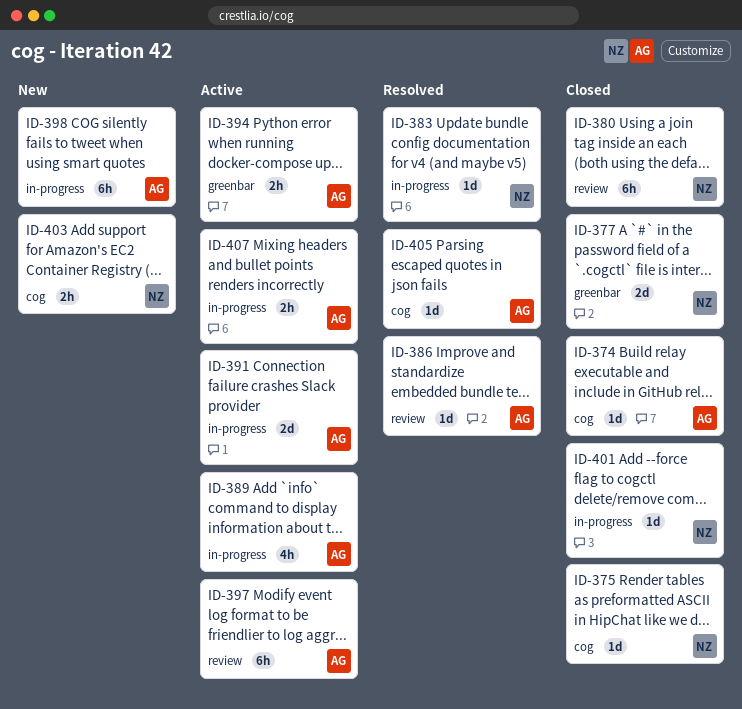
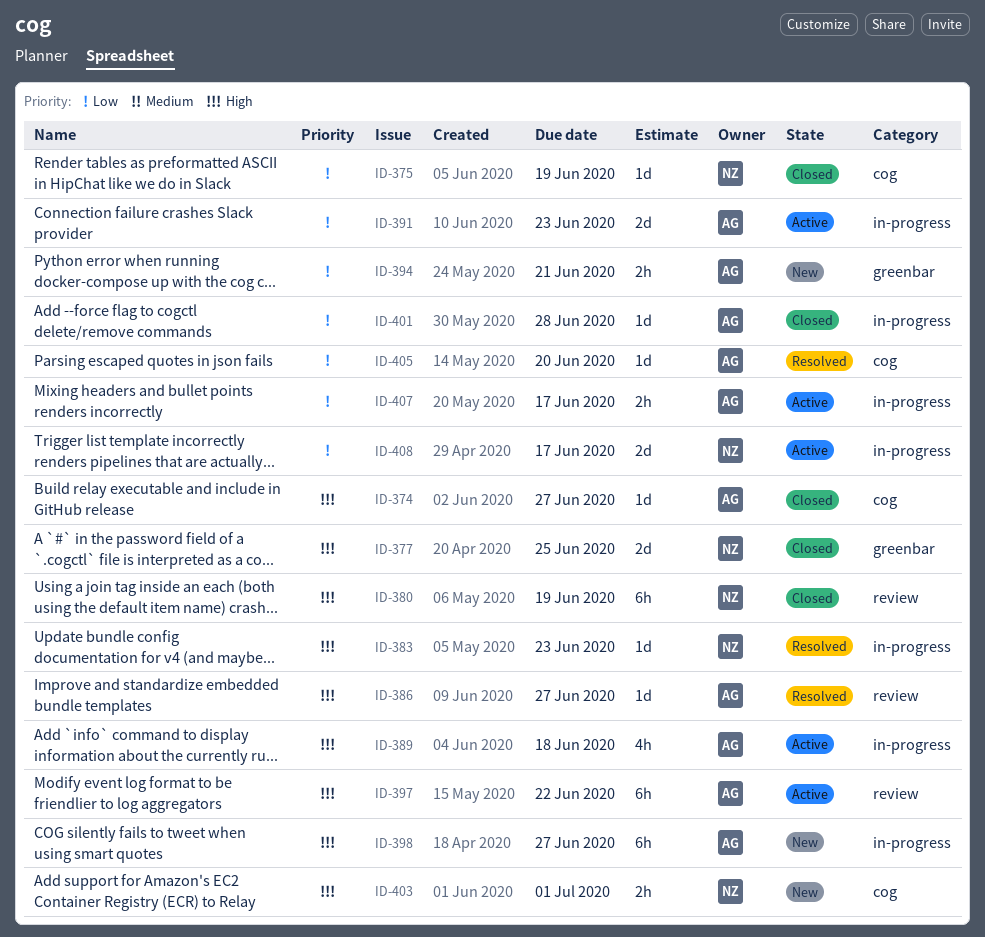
ID-394, status: Active -> New
ID-401, owner: NZ -> AG
ID-408: none -> present

